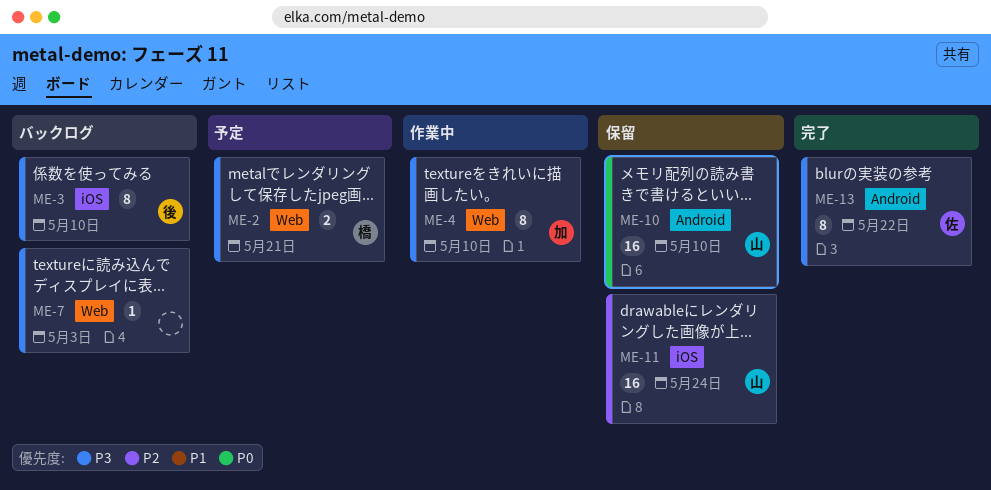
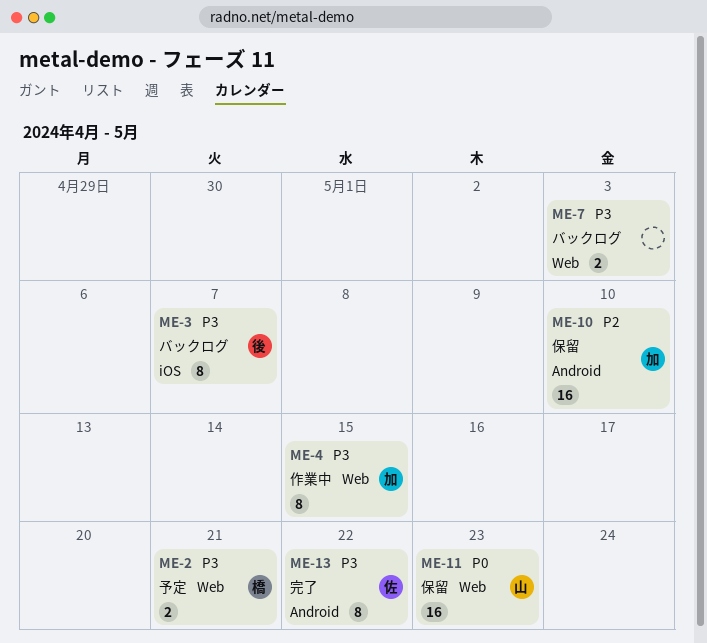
ME-3, due: May 10 -> May 7
ME-4, due: May 10 -> May 15
ME-7, estimate: 1 -> 2
ME-10, owner: 山 -> 加
ME-10, priority: P0 -> P2
ME-11, priority: P2 -> P0
ME-11, label: iOS -> Web
ME-11, due: May 24 -> May 23

